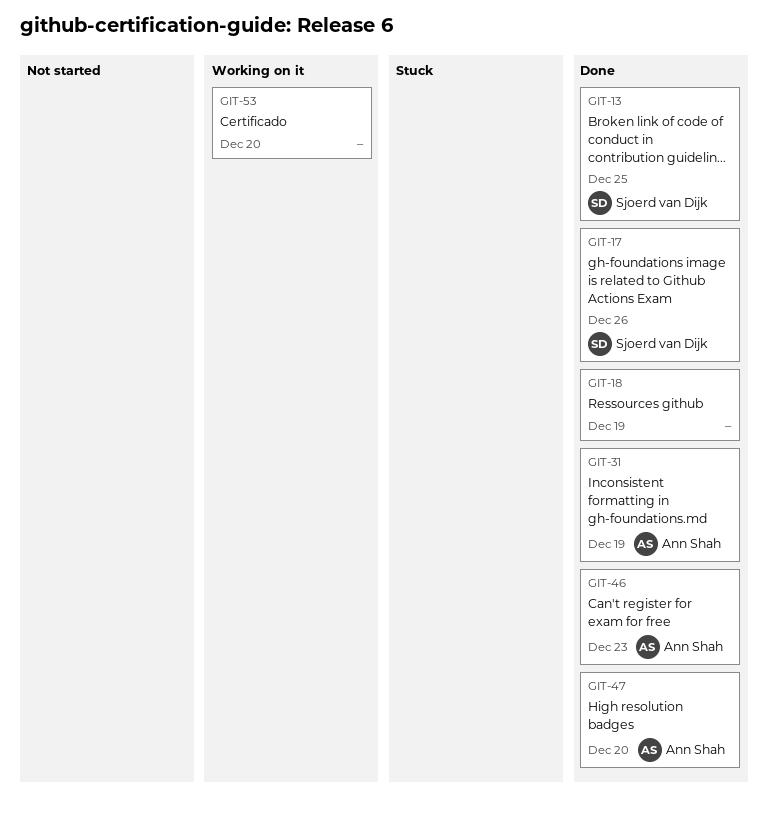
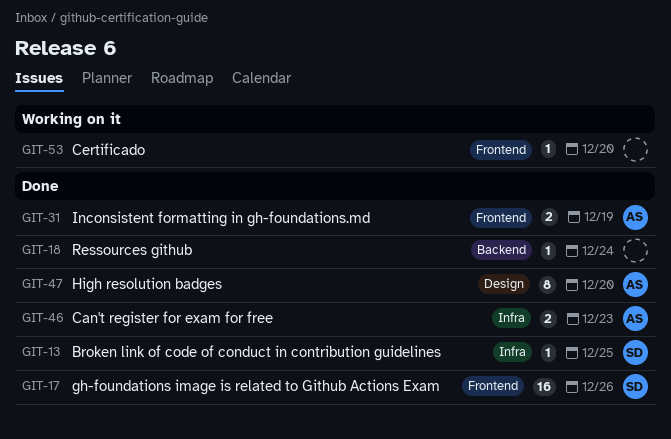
GIT-18, due: Dec 19 -> Dec 24

